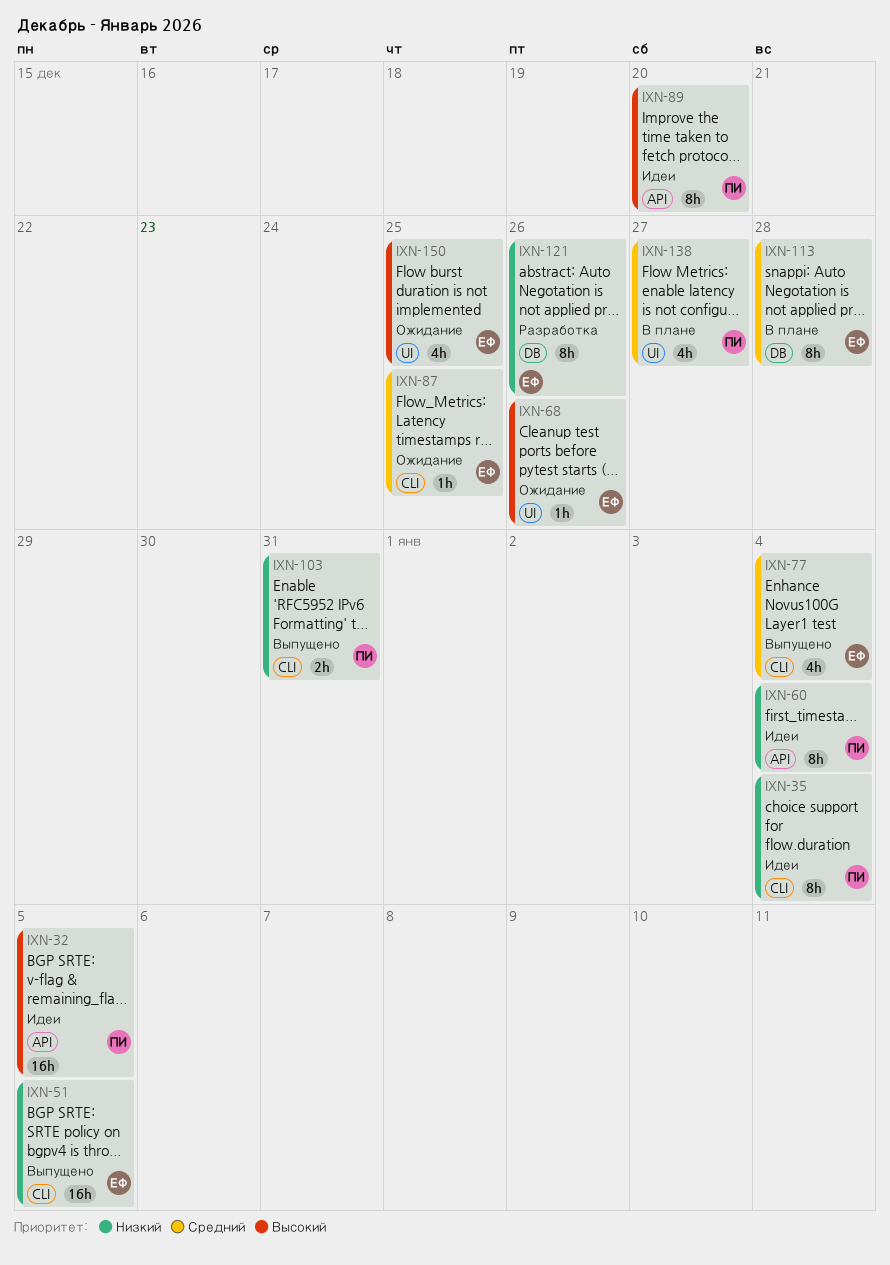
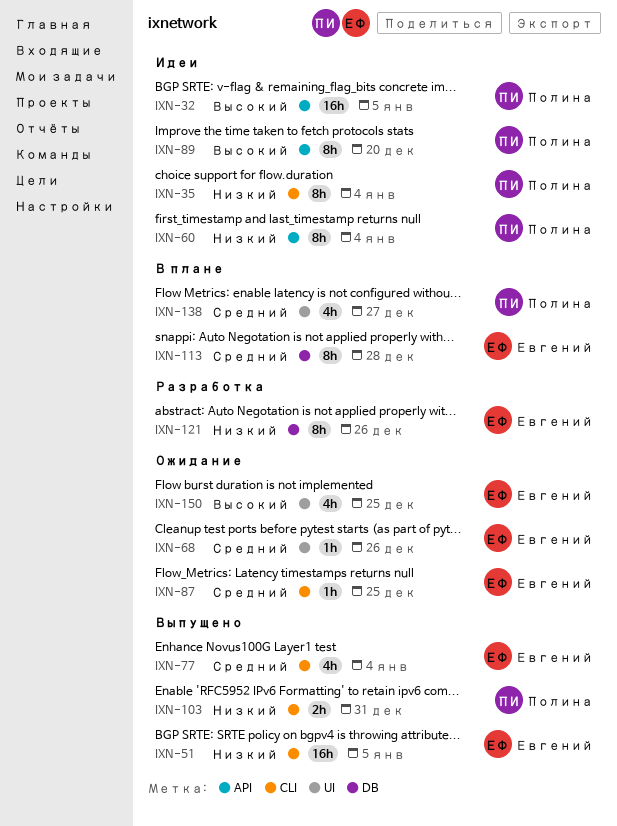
IXN-68, priority: Высокий -> Средний

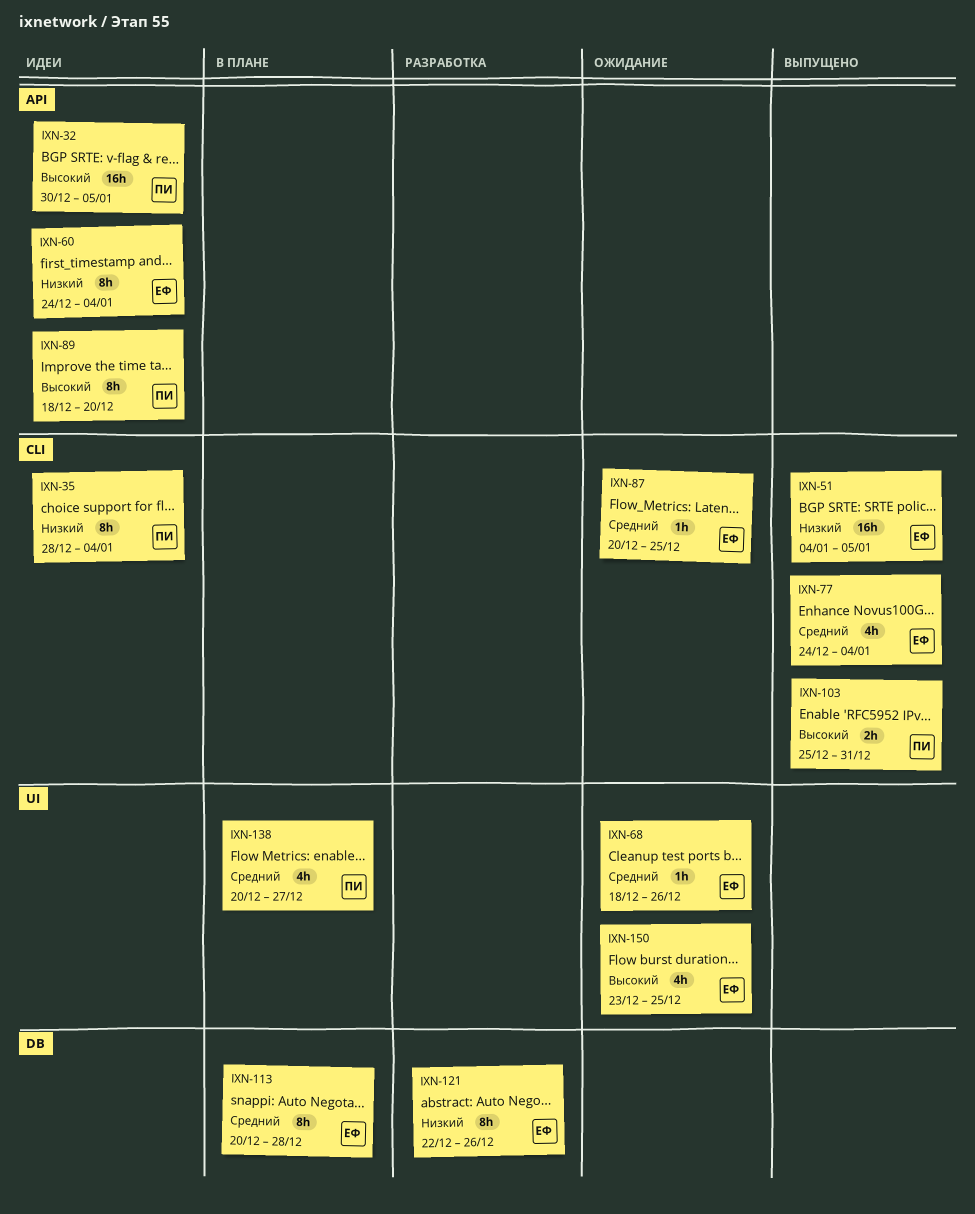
IXN-60, owner: Полина -> Евгений
IXN-103, priority: Низкий -> Высокий

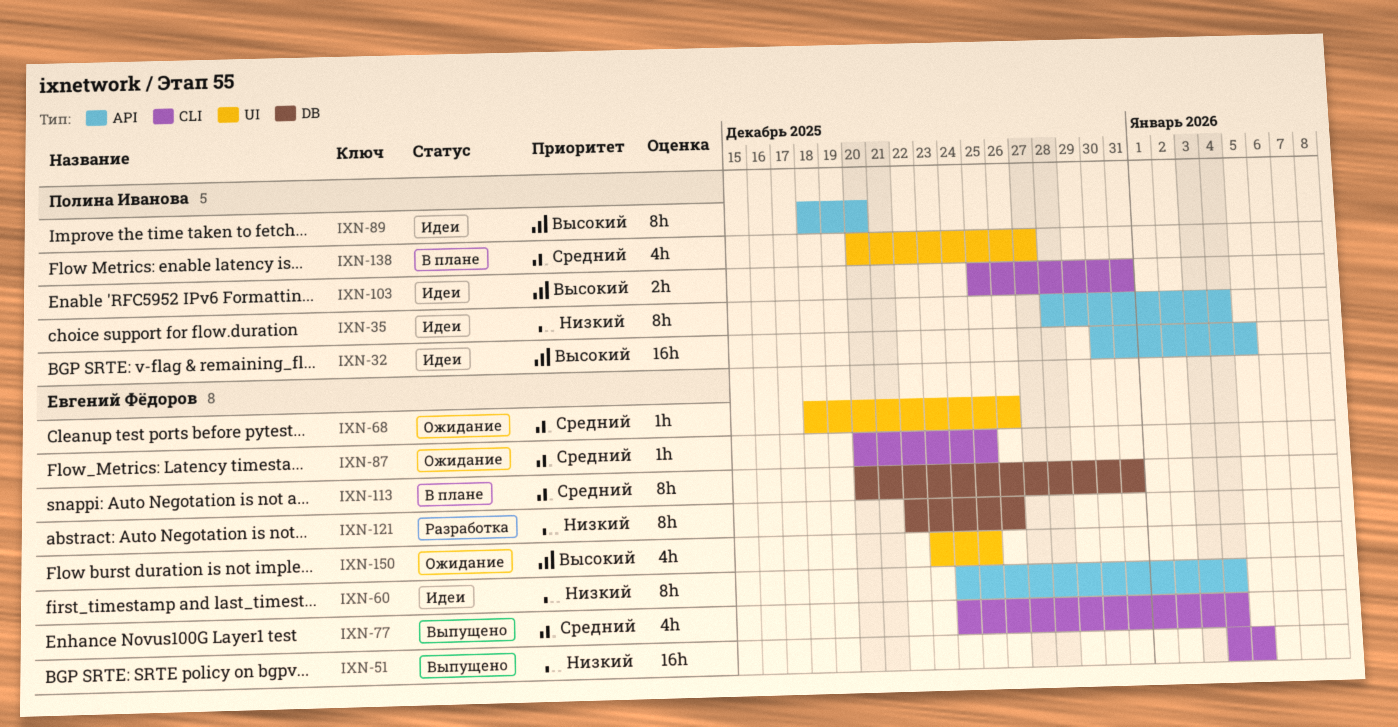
IXN-35, label: CLI -> API
IXN-103, status: Выпущено -> Идеи
IXN-113, due: Dec 28 -> Dec 31

